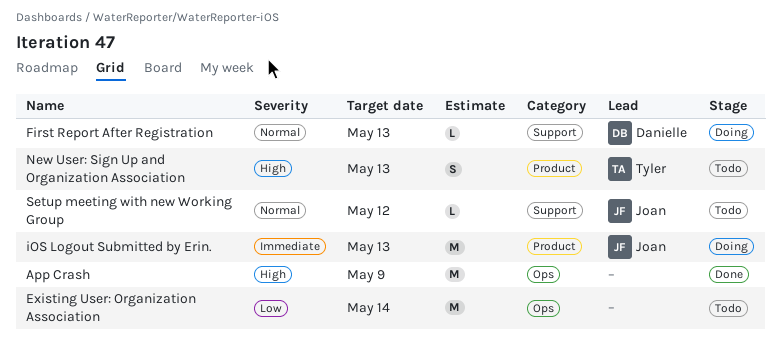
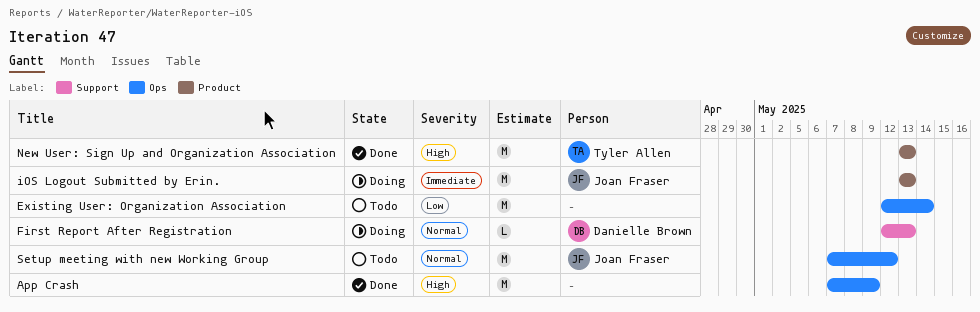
New User: Sign Up and Organization Association, status: Todo -> Done
New User: Sign Up and Organization Association, estimate: S -> M
Setup meeting with new Working Group, label: Support -> Ops
Setup meeting with new Working Group, estimate: L -> M

